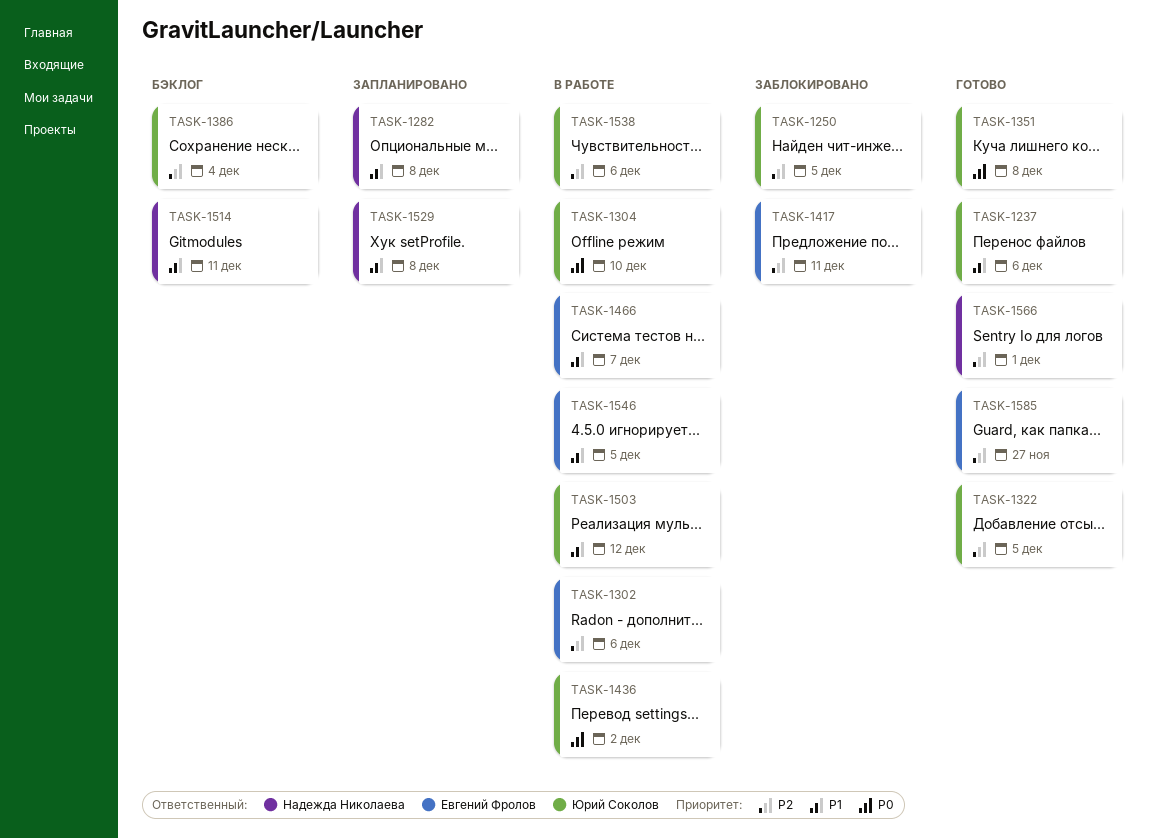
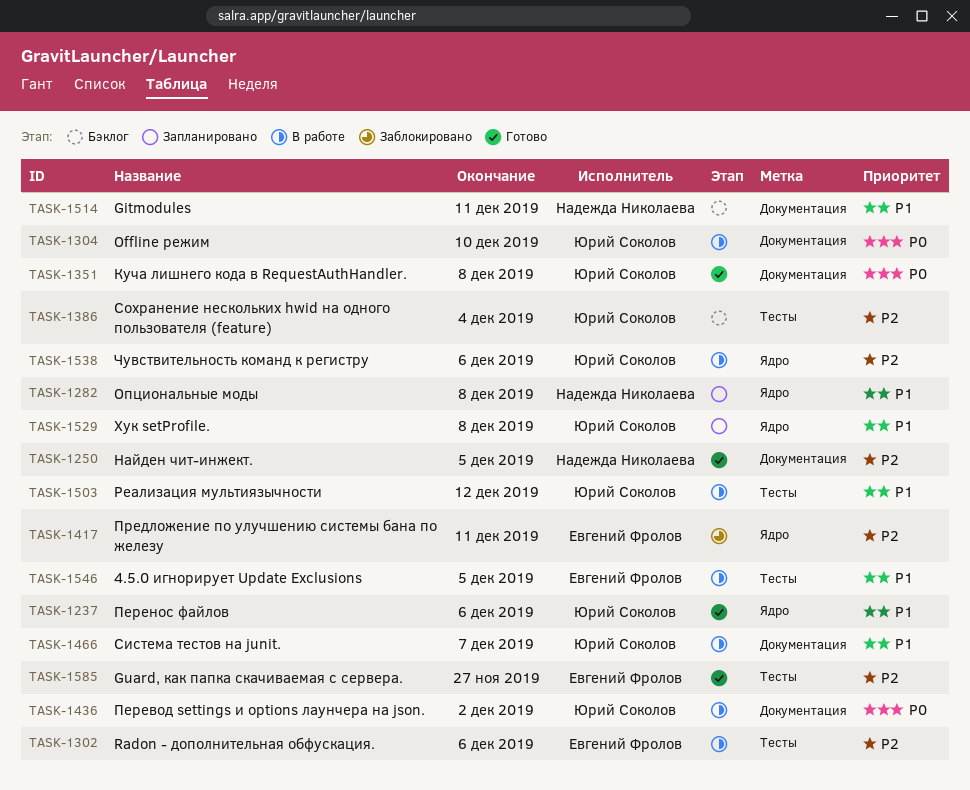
TASK-1250, status: Заблокировано -> Готово
TASK-1250, owner: Юрий Соколов -> Надежда Николаева
TASK-1322: present -> none
TASK-1466, owner: Евгений Фролов -> Юрий Соколов
TASK-1529, owner: Надежда Николаева -> Юрий Соколов
TASK-1566: present -> none

